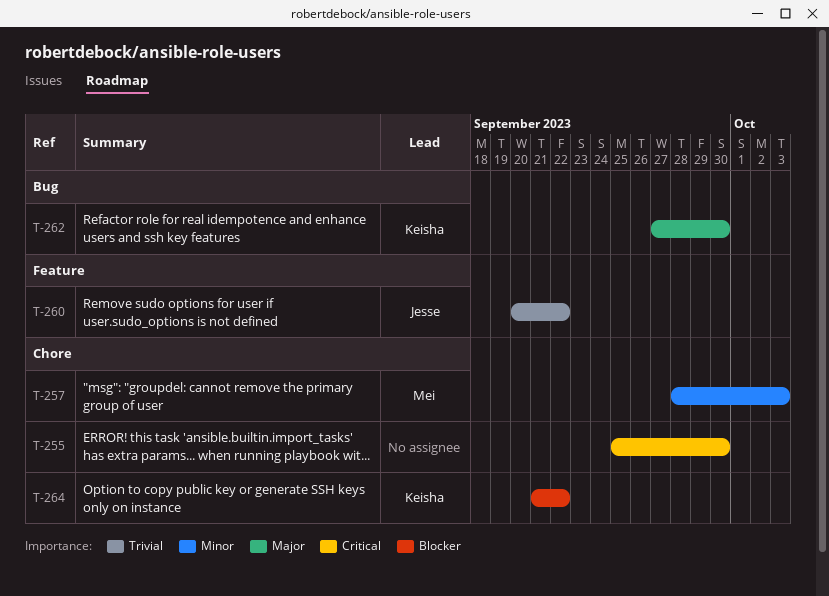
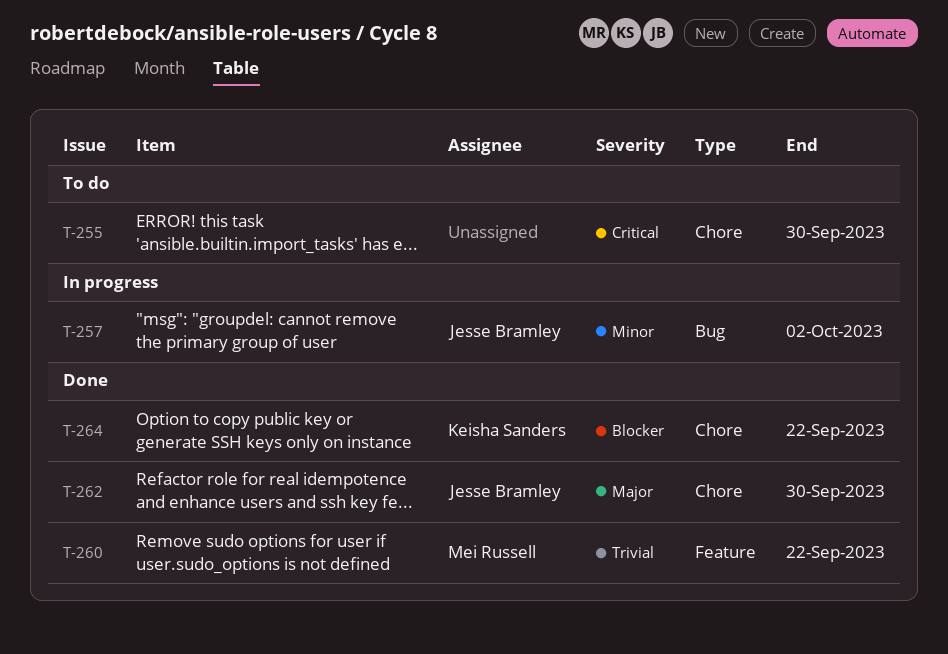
T-257, owner: Mei Russell -> Jesse Bramley
T-257, label: Chore -> Bug
T-257, due: Oct 3 -> Oct 2
T-260, owner: Jesse Bramley -> Mei Russell
T-262, owner: Keisha Sanders -> Jesse Bramley
T-262, label: Bug -> Chore

